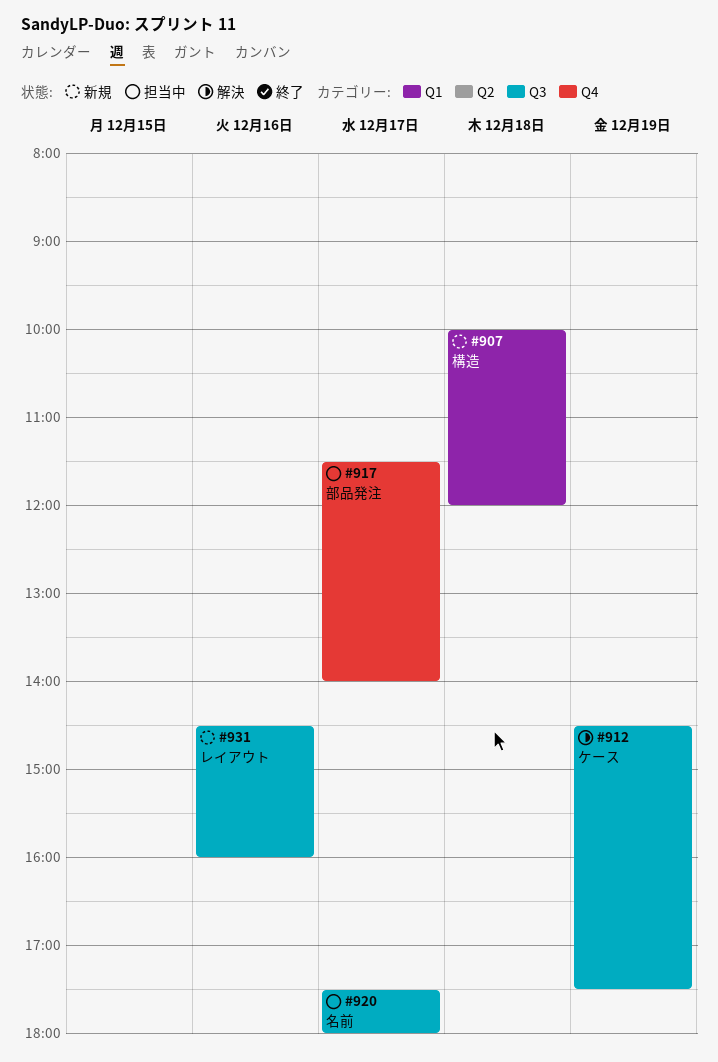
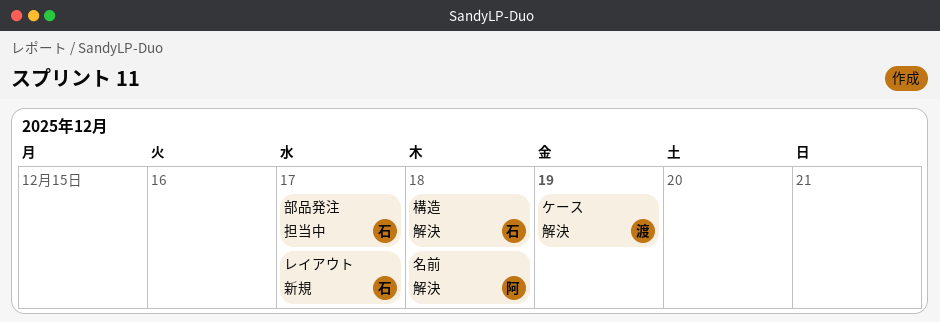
レイアウト, day: Dec 16 -> Dec 17
名前, status: 担当中 -> 解決
名前, day: Dec 17 -> Dec 18
構造, status: 新規 -> 解決

